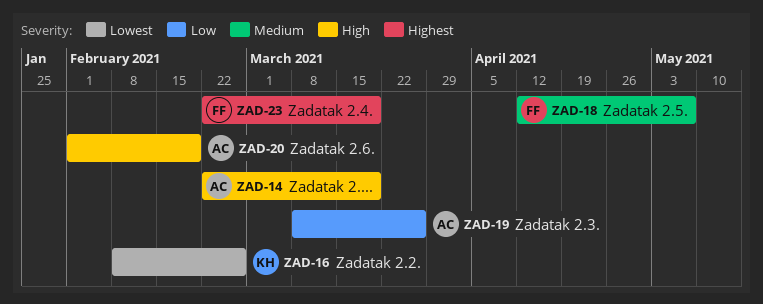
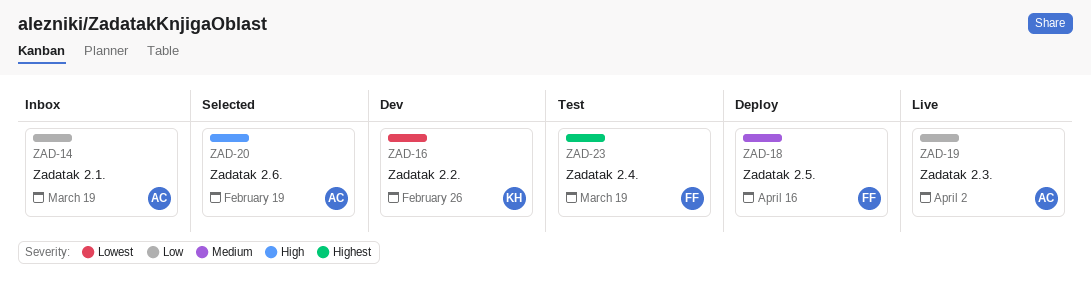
ZAD-14, priority: High -> Low
ZAD-18, due: May 7 -> Apr 16
ZAD-19, due: Mar 26 -> Apr 2

